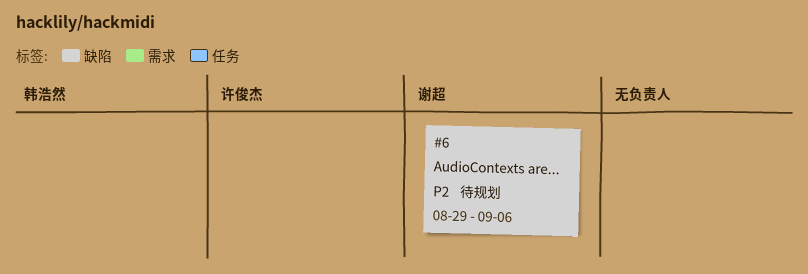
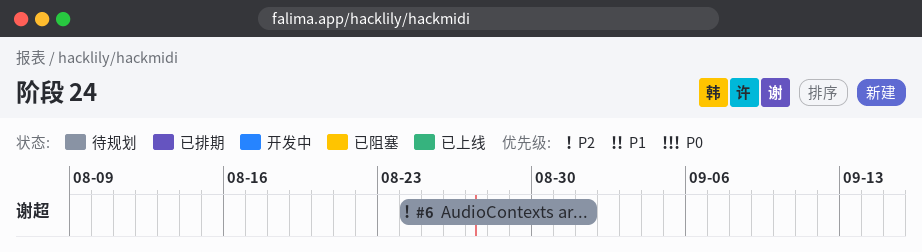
#6, start: Aug 29 -> Aug 24
#6, due: Sep 6 -> Sep 1

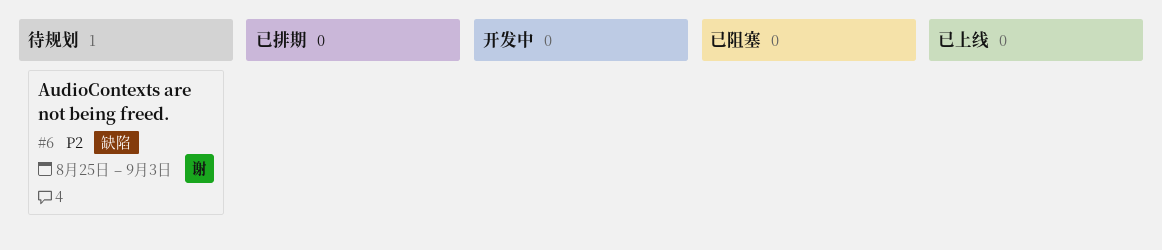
#6, start: Aug 24 -> Aug 25
#6, due: Sep 1 -> Sep 3

